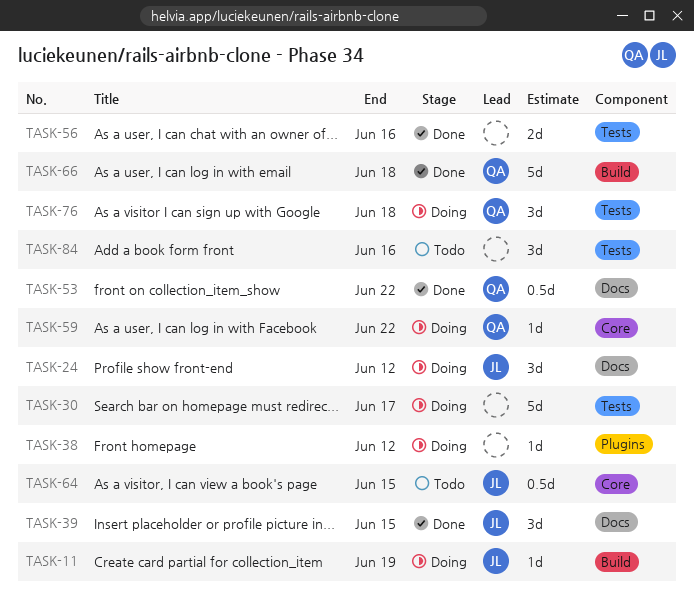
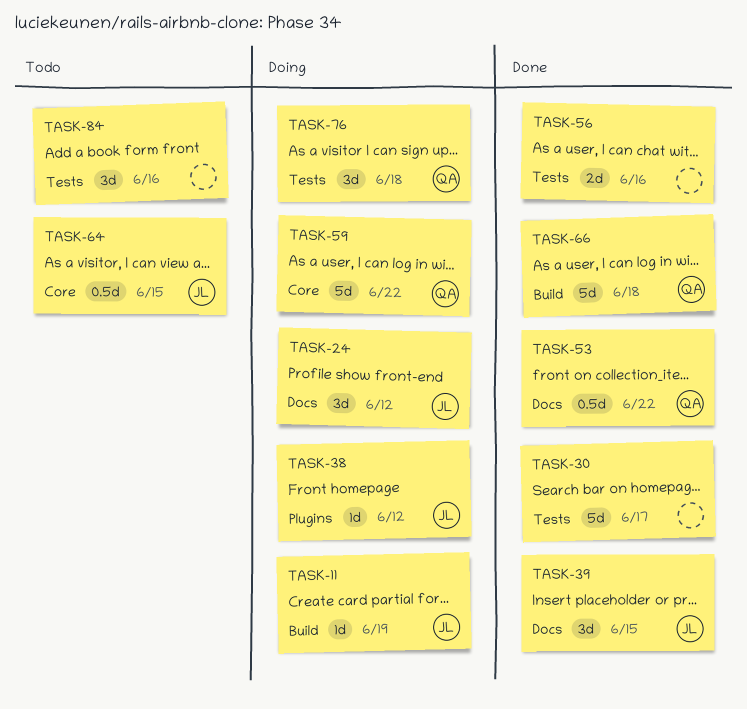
TASK-30, status: Doing -> Done
TASK-38, owner: none -> JL
TASK-59, estimate: 1d -> 5d

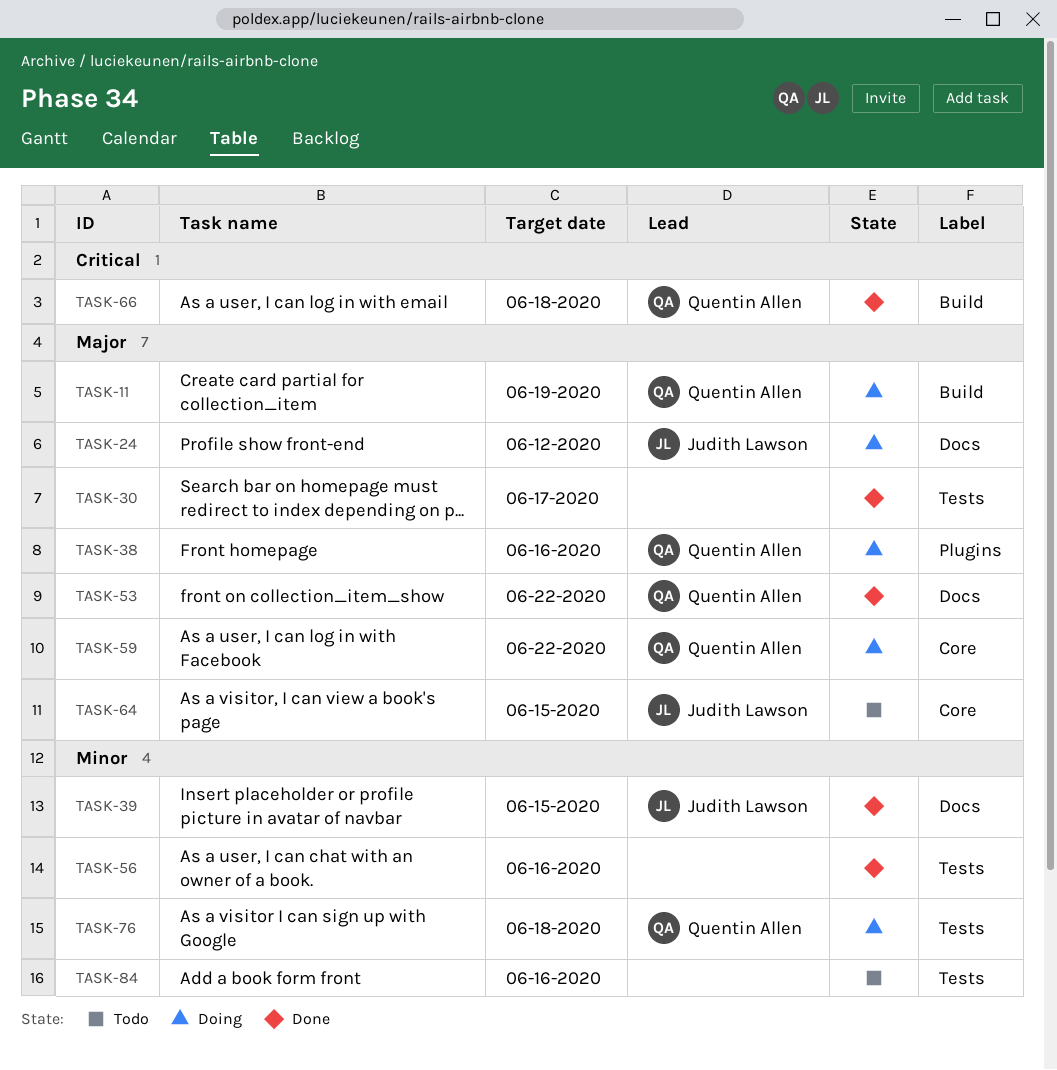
TASK-11, owner: Judith Lawson -> Quentin Allen
TASK-38, owner: Judith Lawson -> Quentin Allen
TASK-38, due: Jun 12 -> Jun 16

